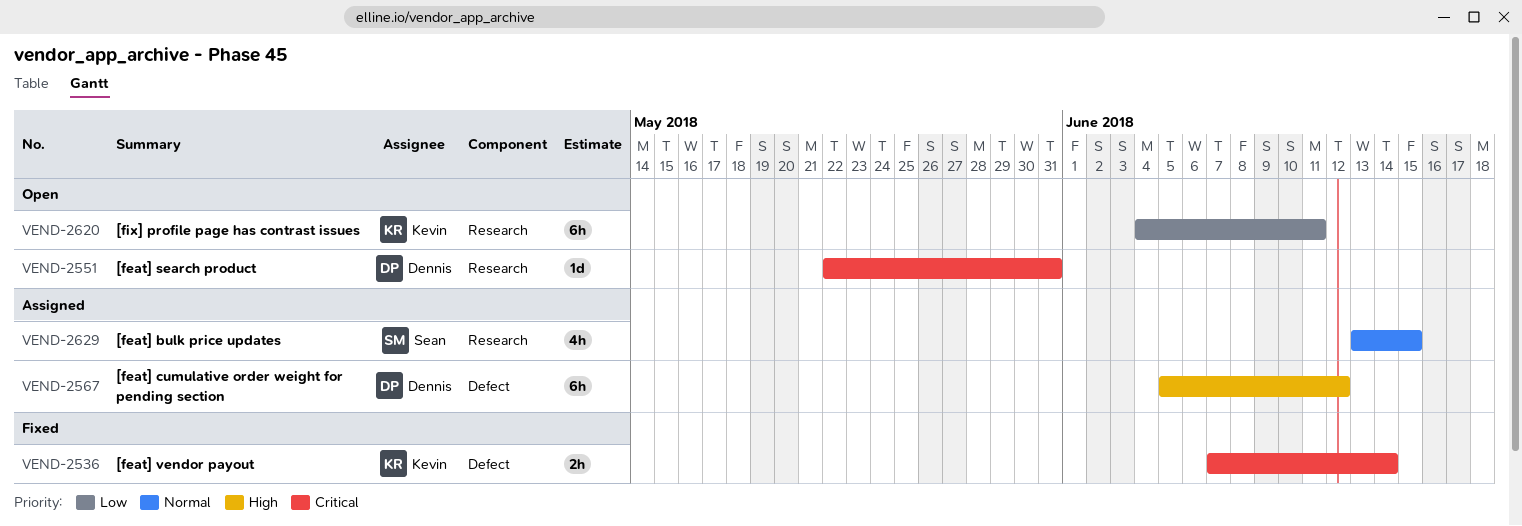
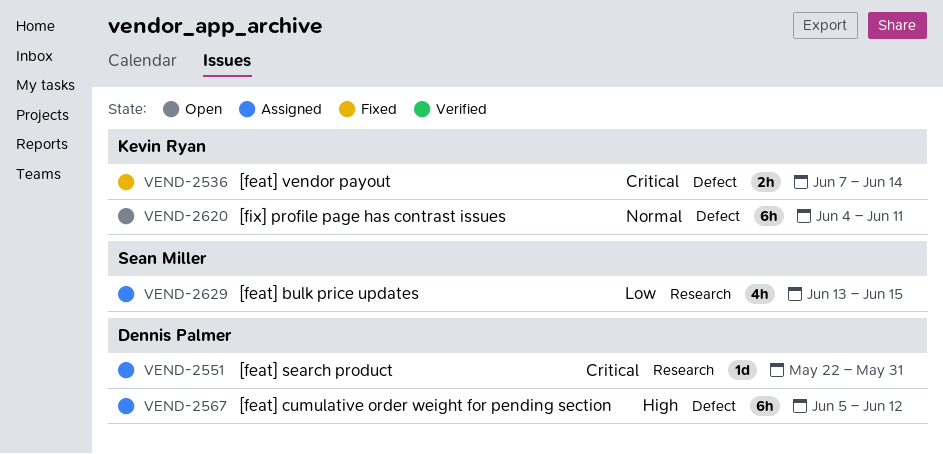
VEND-2551, status: Open -> Assigned
VEND-2620, priority: Low -> Normal
VEND-2620, label: Research -> Defect
VEND-2629, priority: Normal -> Low

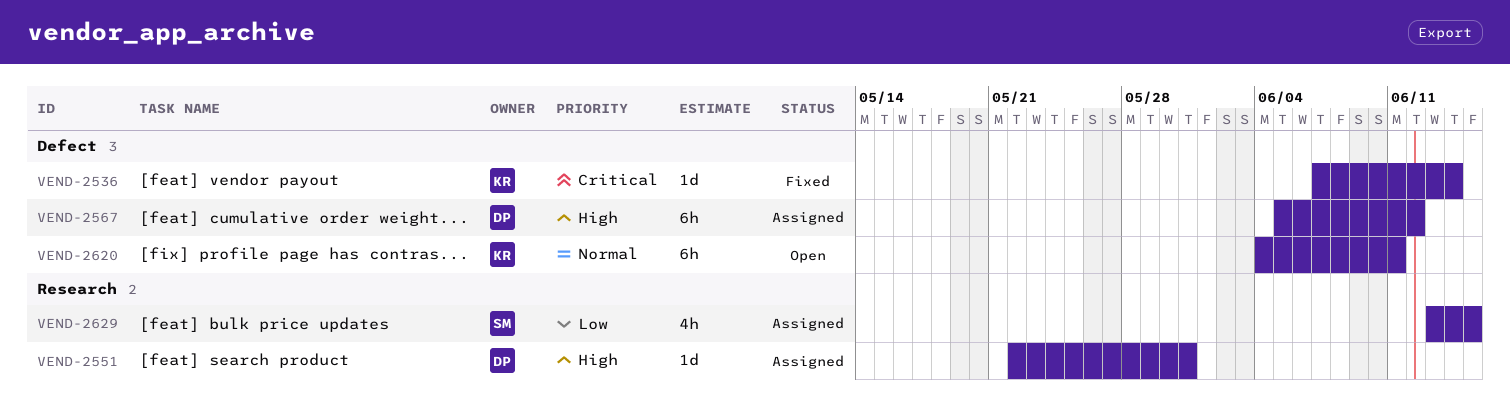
VEND-2536, estimate: 2h -> 1d
VEND-2551, priority: Critical -> High

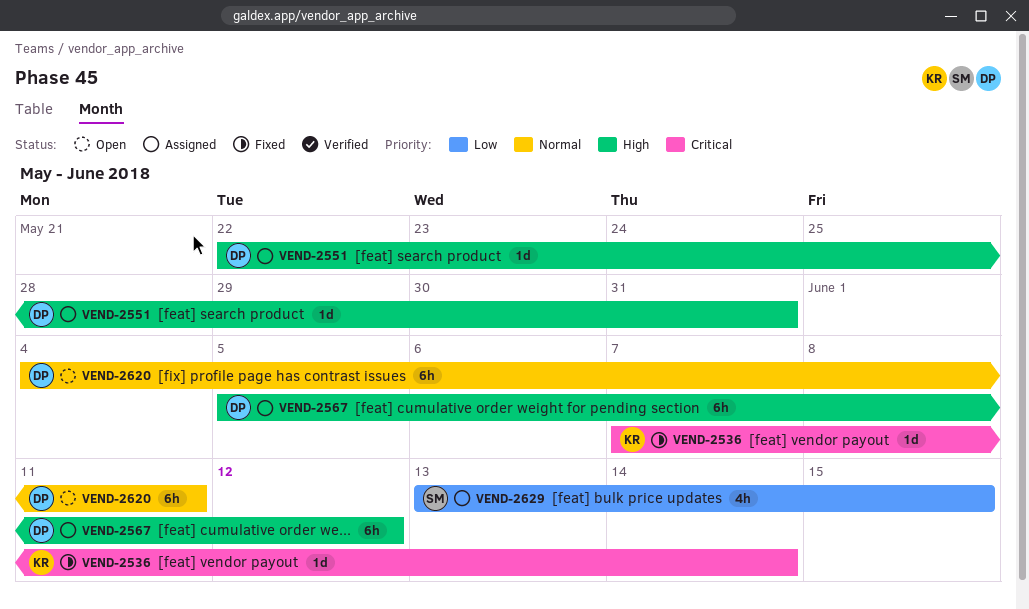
VEND-2620, owner: KR -> DP

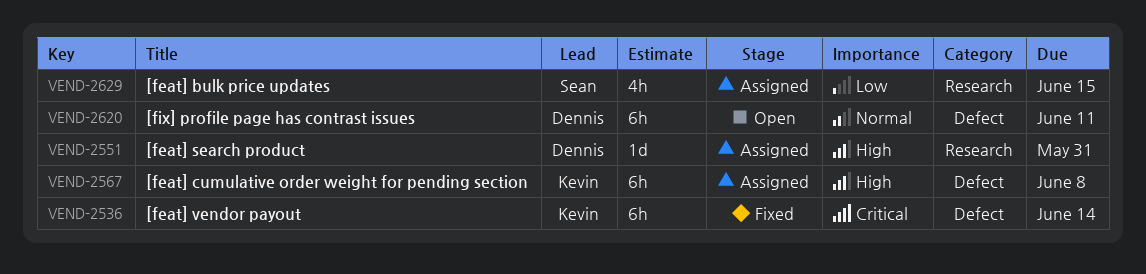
VEND-2536, estimate: 1d -> 6h
VEND-2567, owner: Dennis -> Kevin
VEND-2567, due: Jun 12 -> Jun 8

